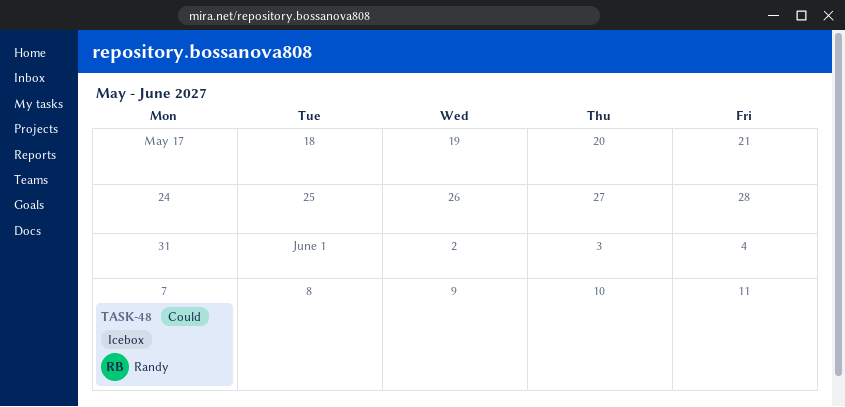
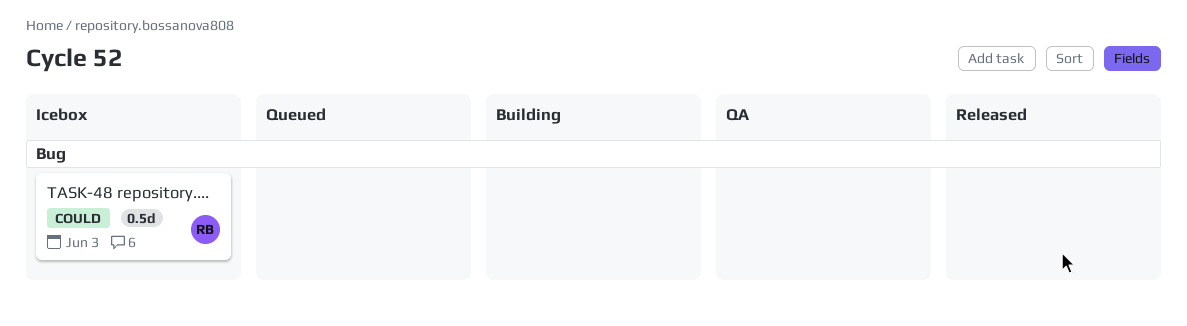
TASK-48, due: Jun 7 -> Jun 3

